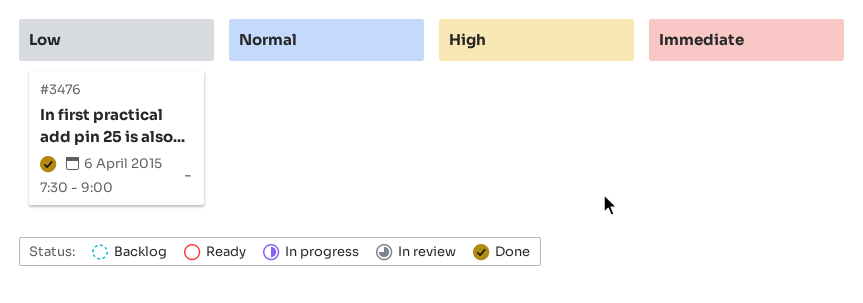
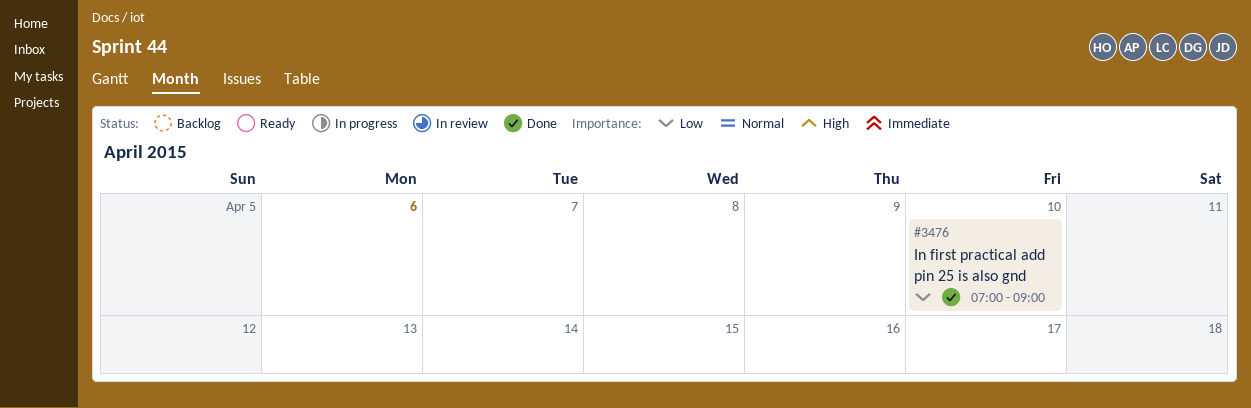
#3476, day: Apr 6 -> Apr 10
#3476, begins: 07:30 -> 07:00

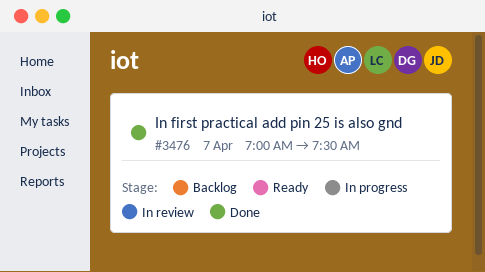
#3476, day: Apr 10 -> Apr 7
#3476, ends: 09:00 -> 07:30

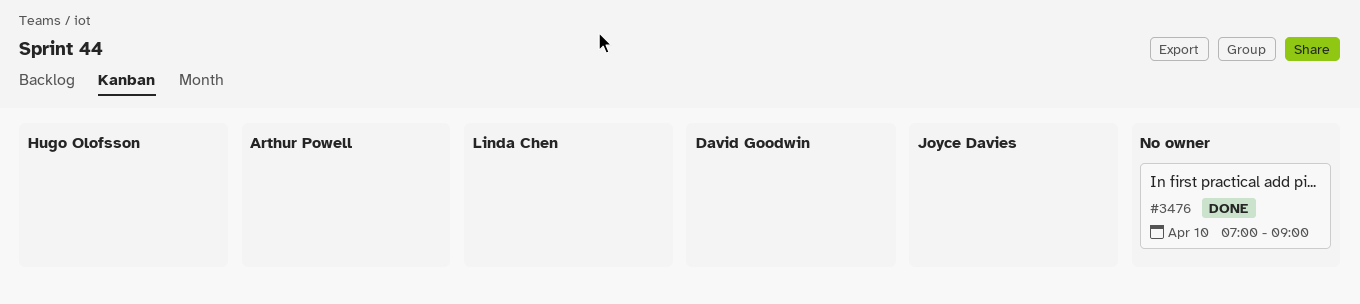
#3476, day: Apr 7 -> Apr 10
#3476, ends: 07:30 -> 09:00

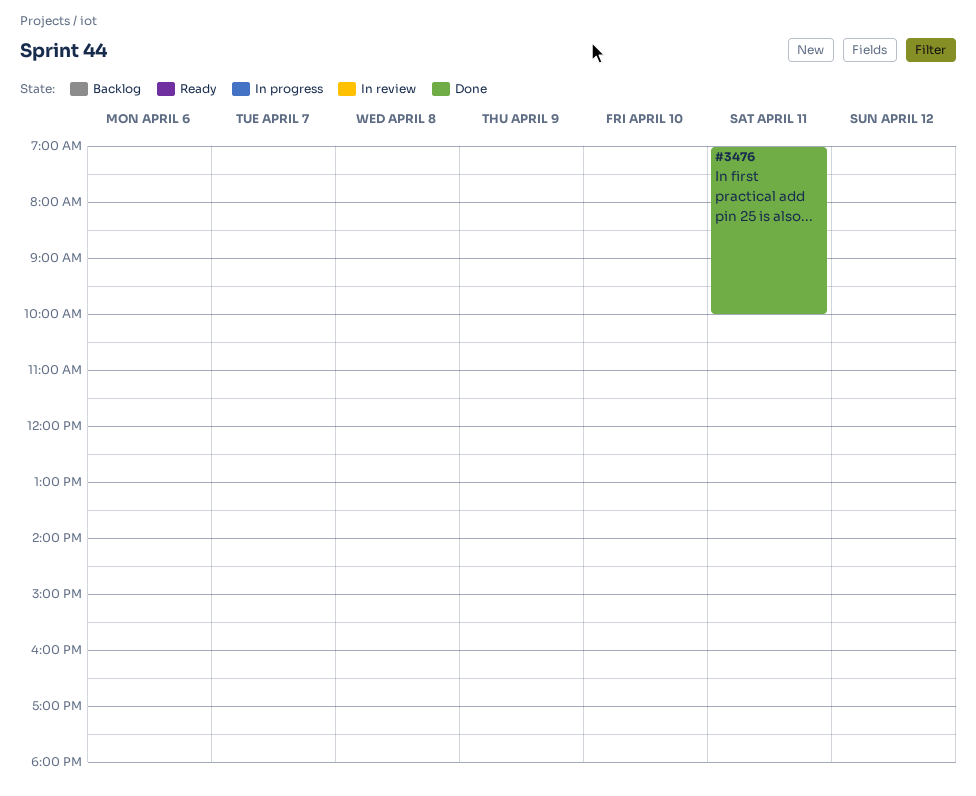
#3476, day: Apr 10 -> Apr 11
#3476, ends: 09:00 -> 10:00

